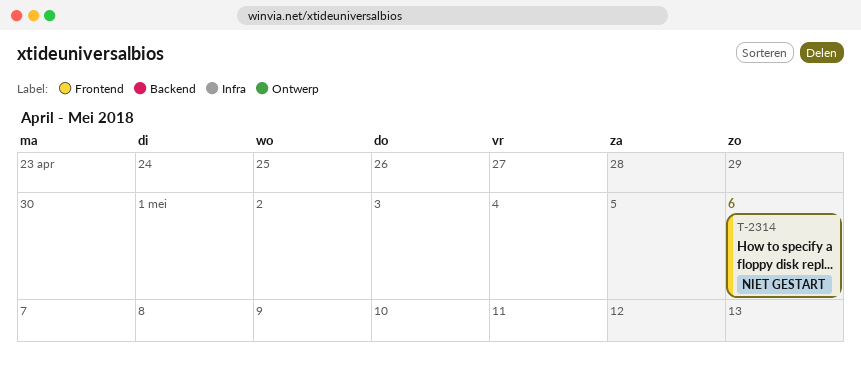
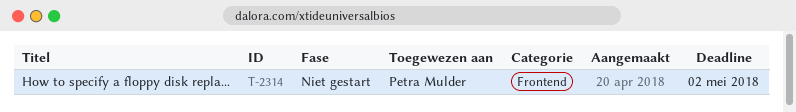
T-2314, due: May 6 -> May 2

